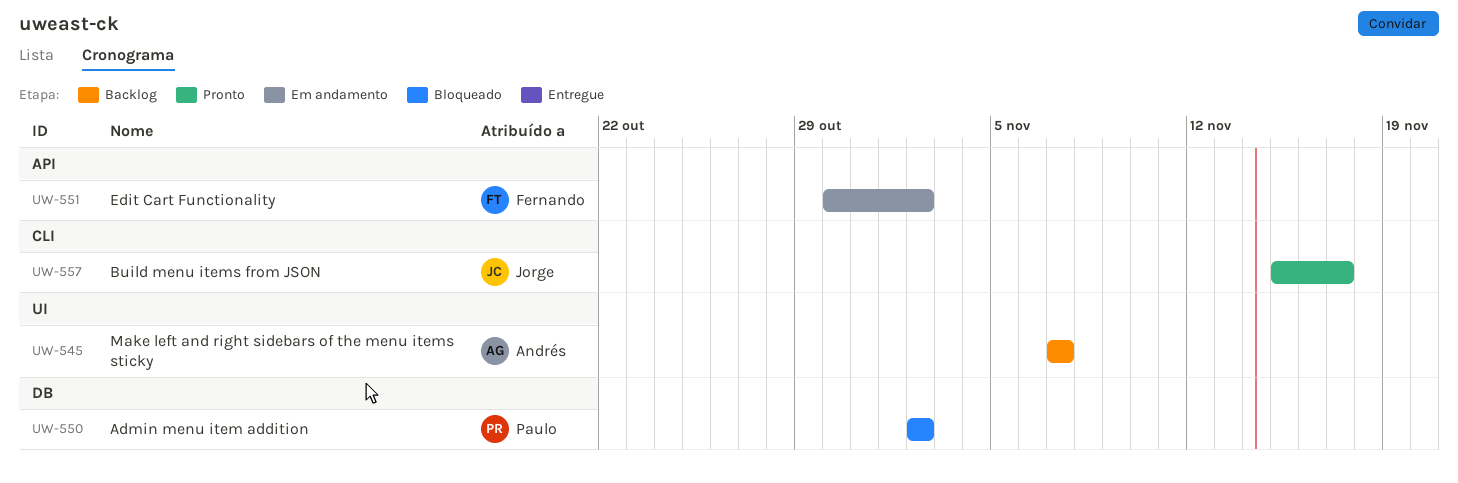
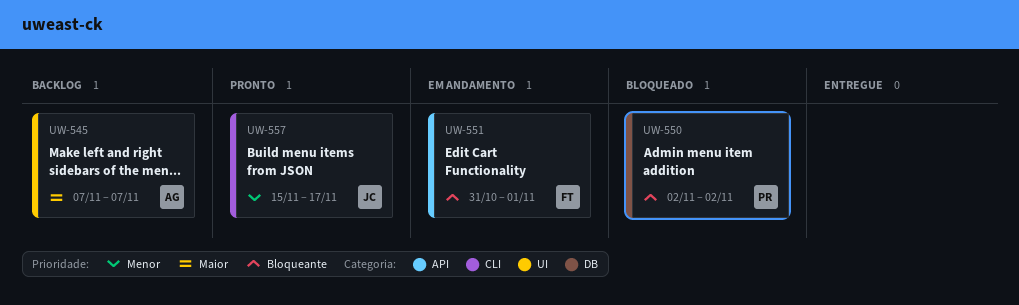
UW-551, start: Oct 30 -> Oct 31
UW-551, due: Nov 2 -> Nov 1

